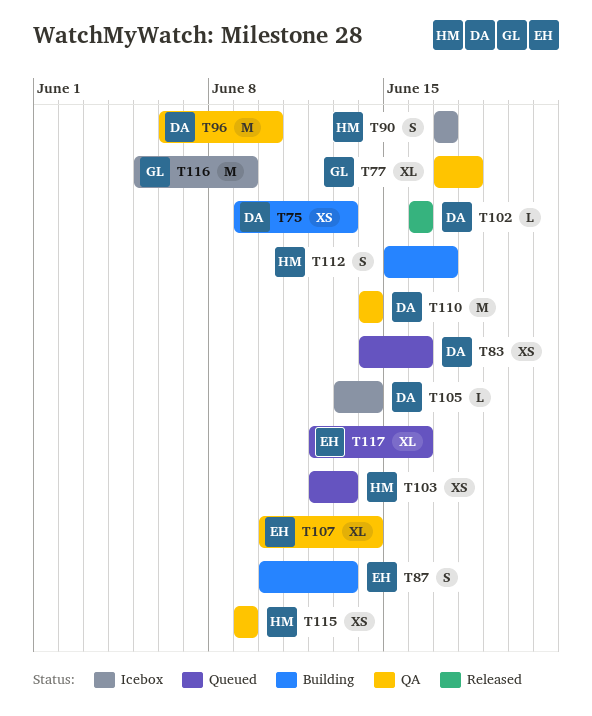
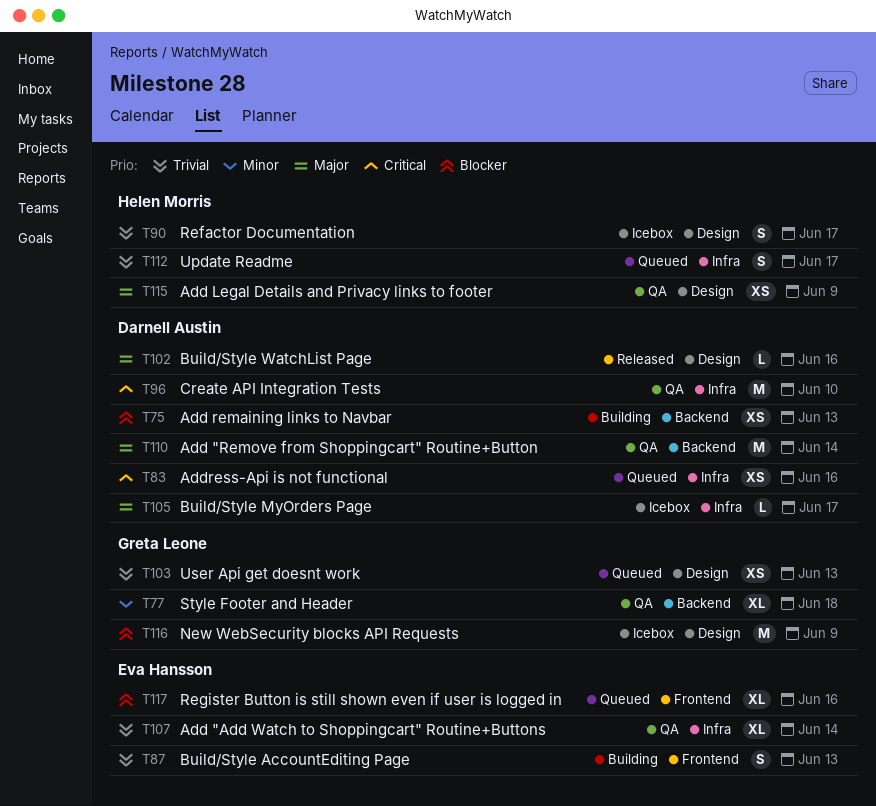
T103, owner: Helen Morris -> Greta Leone
T105, due: Jun 14 -> Jun 17
T112, status: Building -> Queued

